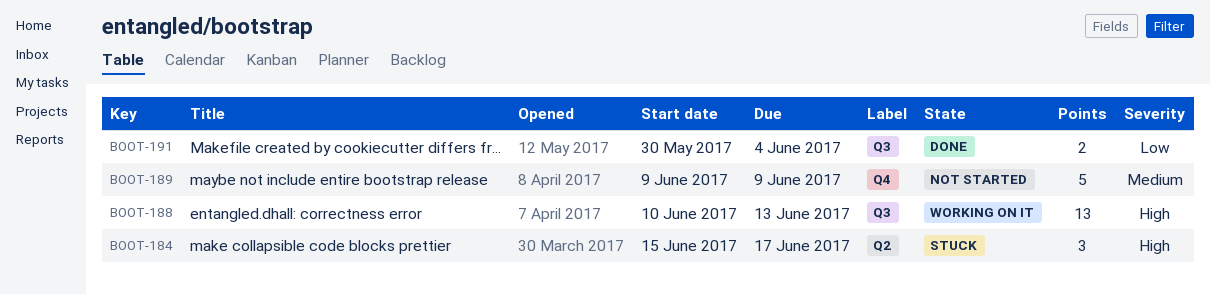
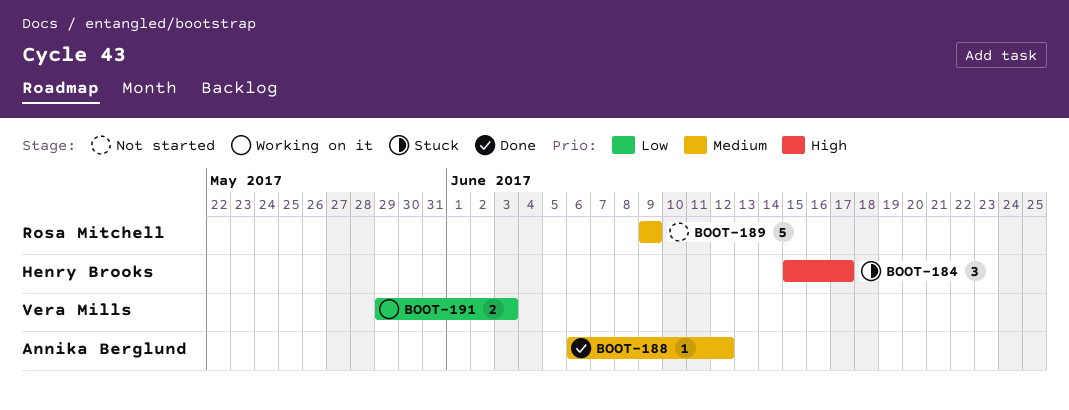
BOOT-188, status: Working on it -> Done
BOOT-188, priority: High -> Medium
BOOT-188, estimate: 13 -> 1
BOOT-188, start: Jun 10 -> Jun 6
BOOT-188, due: Jun 13 -> Jun 12
BOOT-191, status: Done -> Working on it
BOOT-191, start: May 30 -> May 29
BOOT-191, due: Jun 4 -> Jun 3

